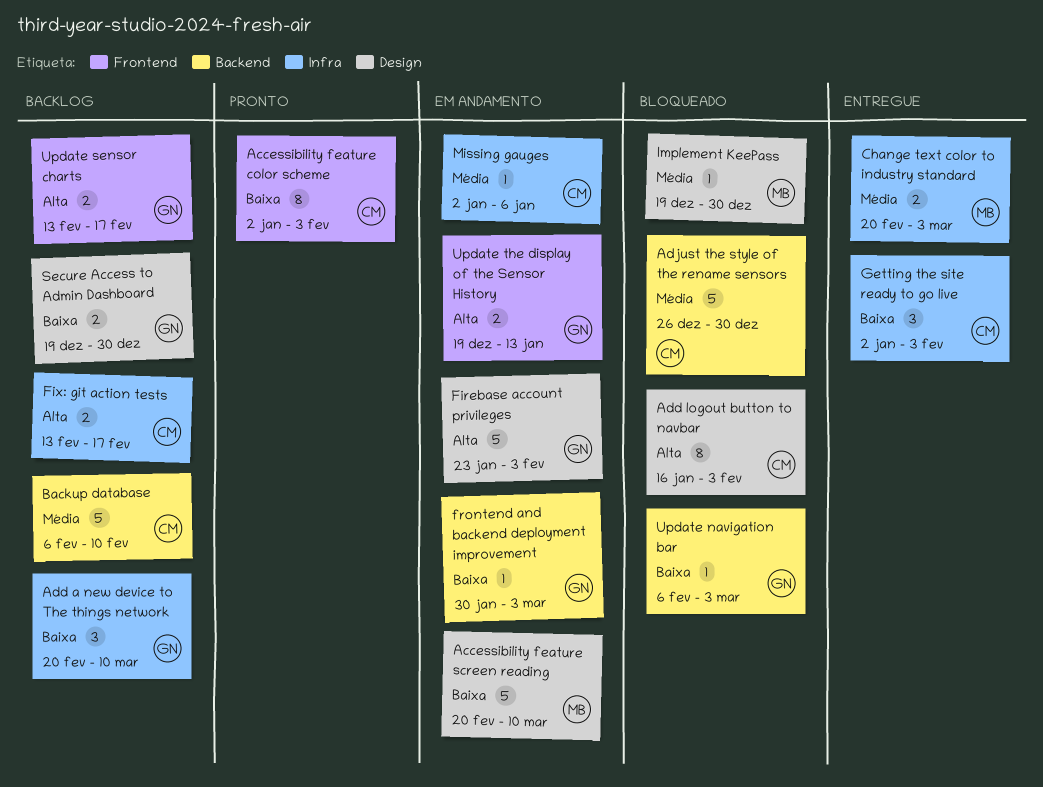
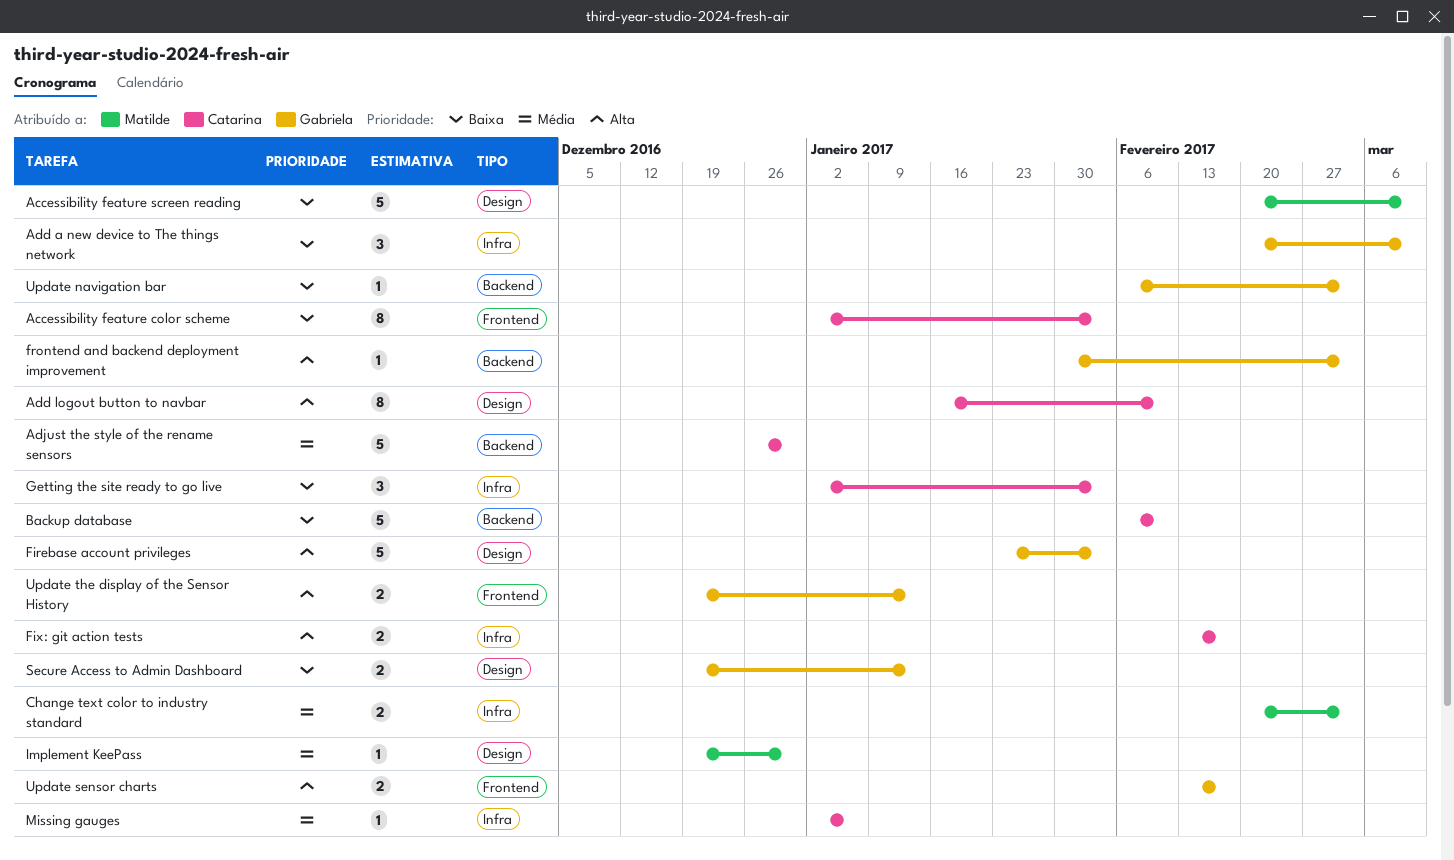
Add logout button to navbar, due: Feb 3 -> Feb 10
Backup database, priority: Média -> Baixa
frontend and backend deployment improvement, priority: Baixa -> Alta
Secure Access to Admin Dashboard, due: Dec 30 -> Jan 13

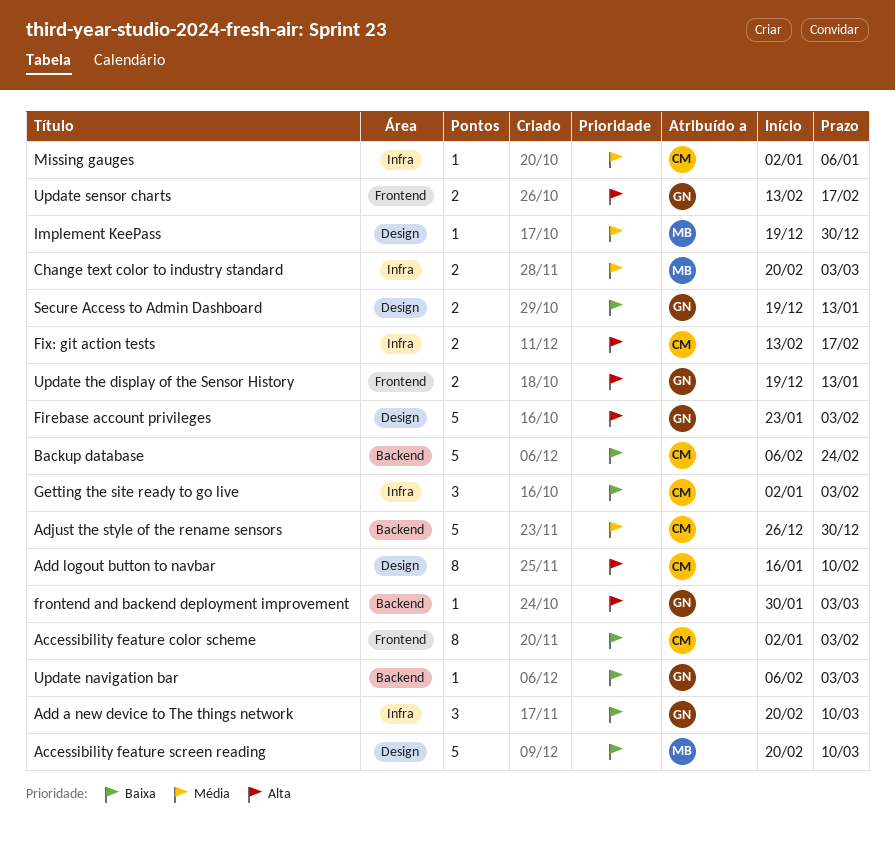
Backup database, due: Feb 10 -> Feb 24

